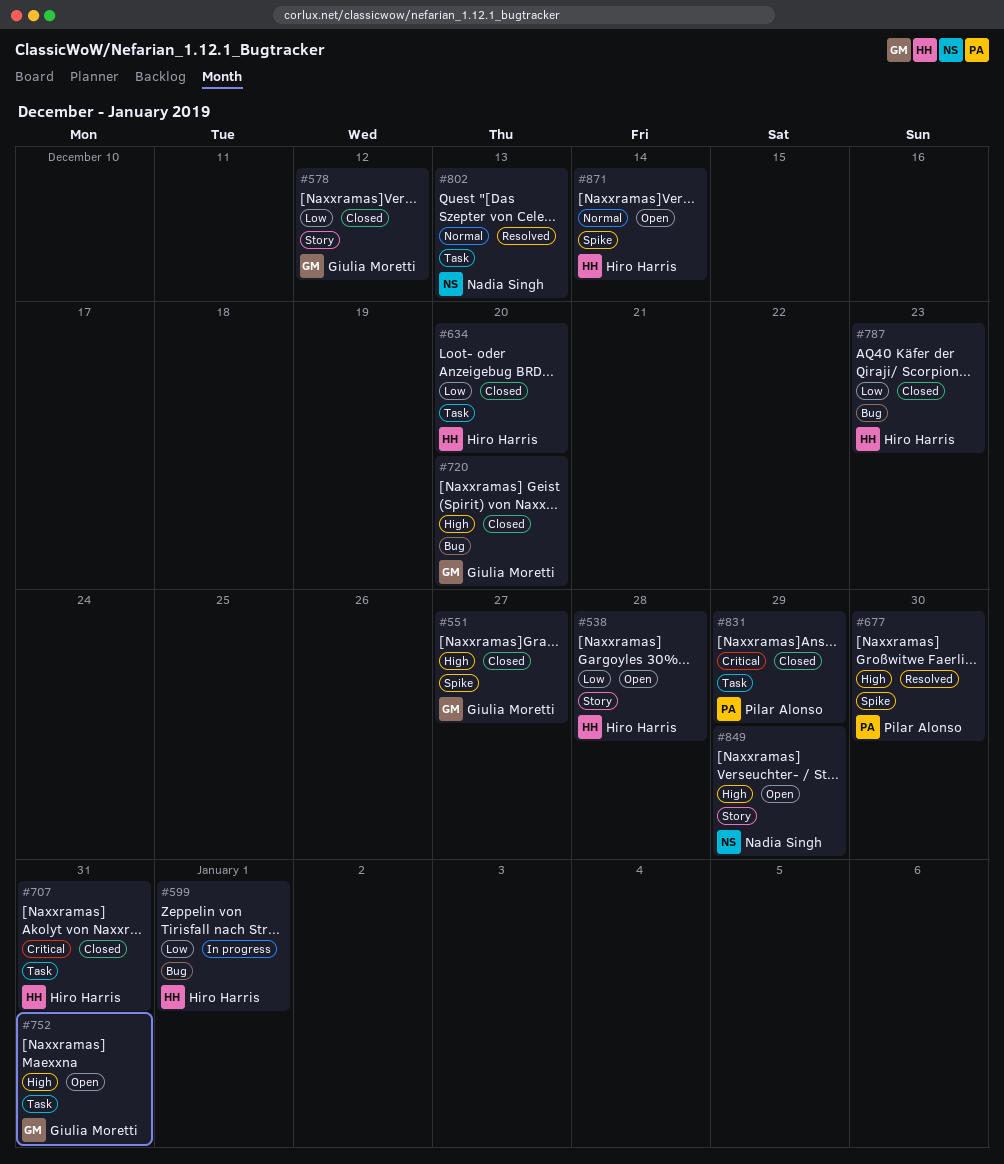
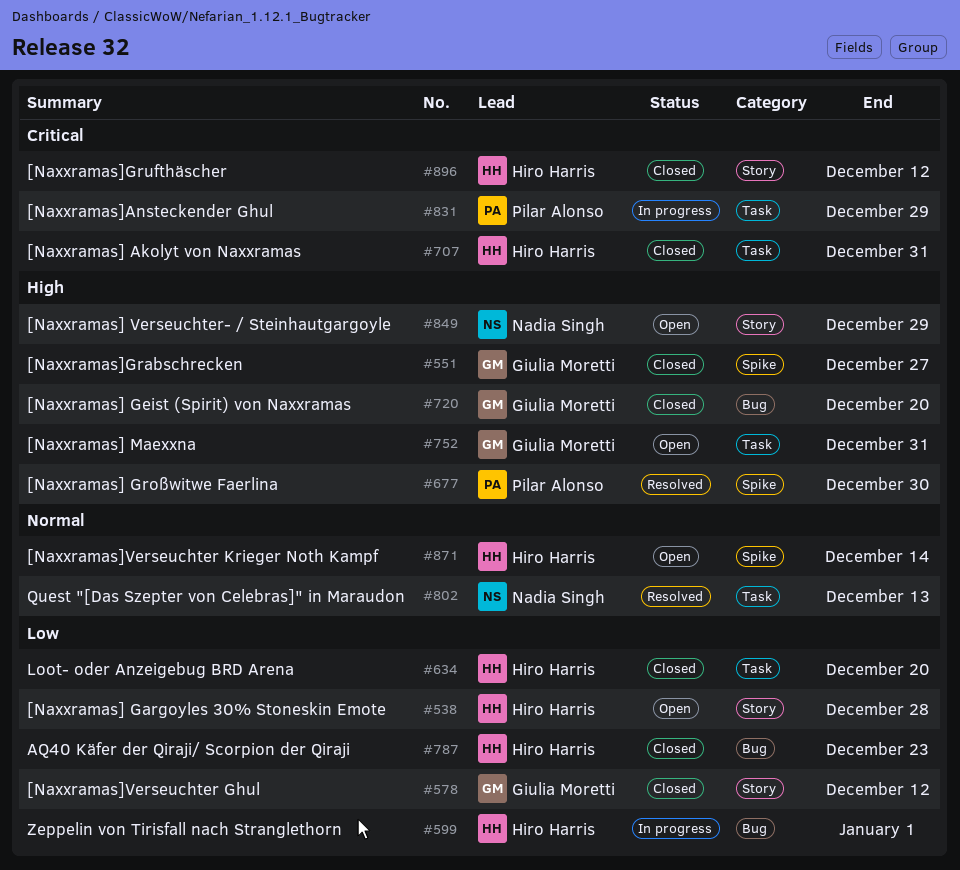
#831, status: Closed -> In progress
#896: none -> present

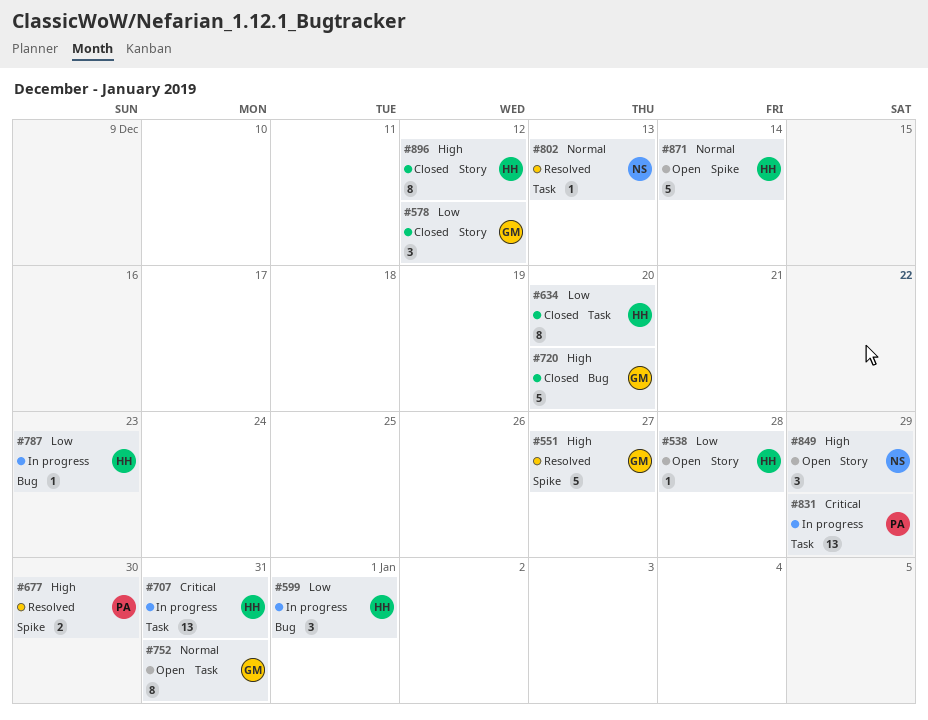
#551, status: Closed -> Resolved
#707, status: Closed -> In progress
#752, priority: High -> Normal
#787, status: Closed -> In progress
#896, priority: Critical -> High

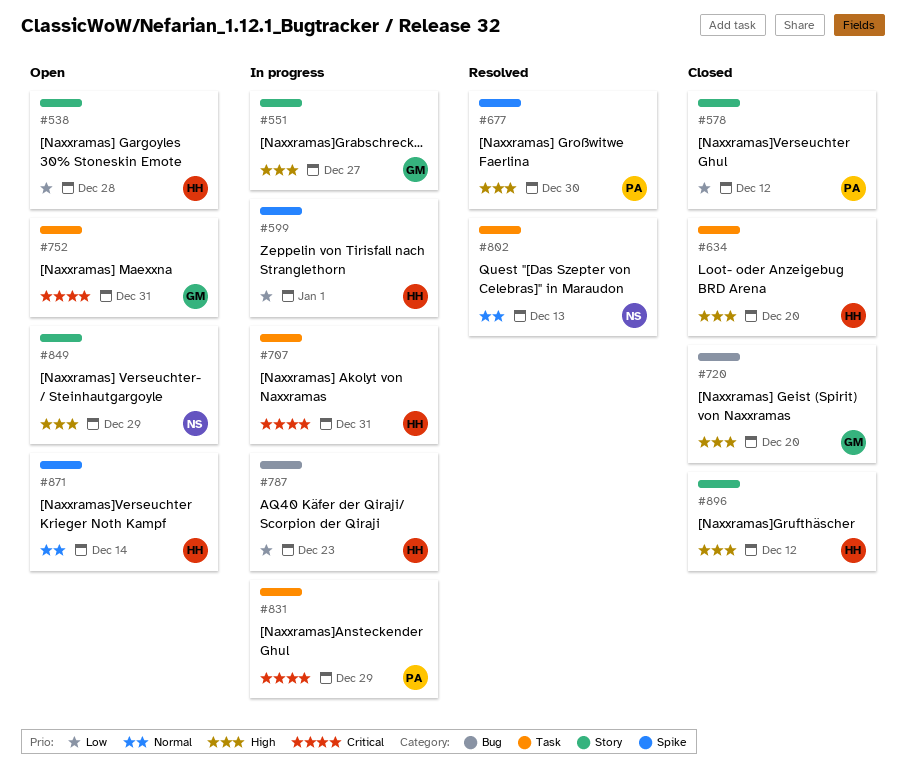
#551, status: Resolved -> In progress
#551, label: Spike -> Story
#578, owner: GM -> PA
#599, label: Bug -> Spike
#634, priority: Low -> High
#752, priority: Normal -> Critical

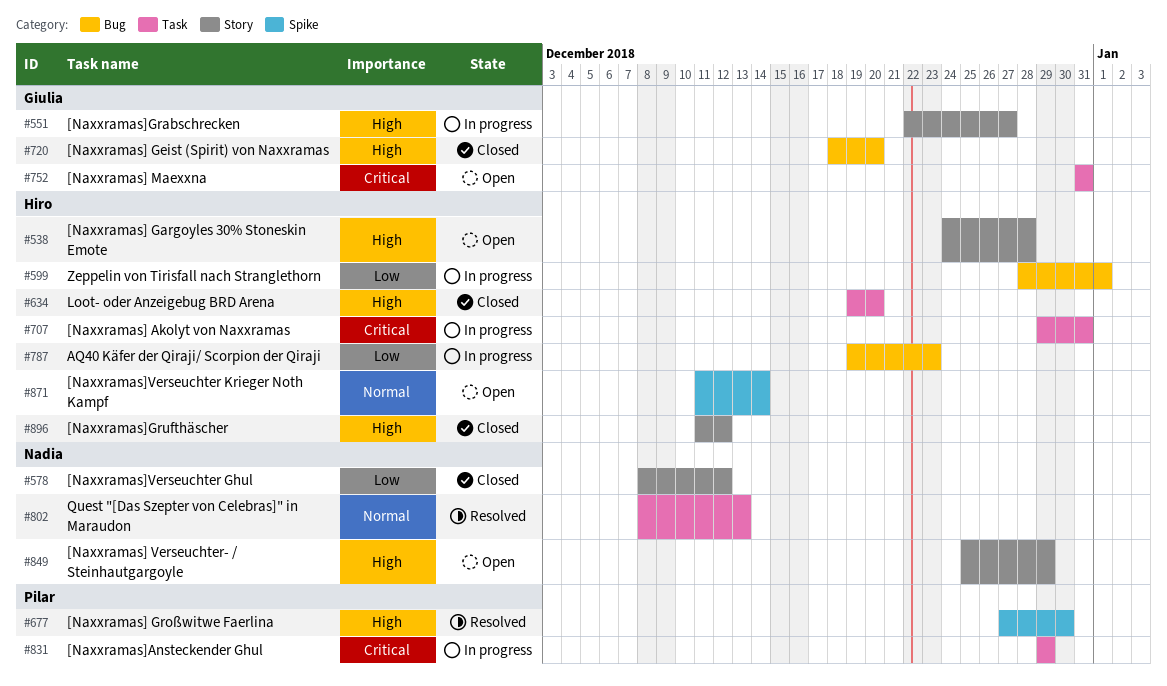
#538, priority: Low -> High
#578, owner: Pilar -> Nadia
#599, label: Spike -> Bug

